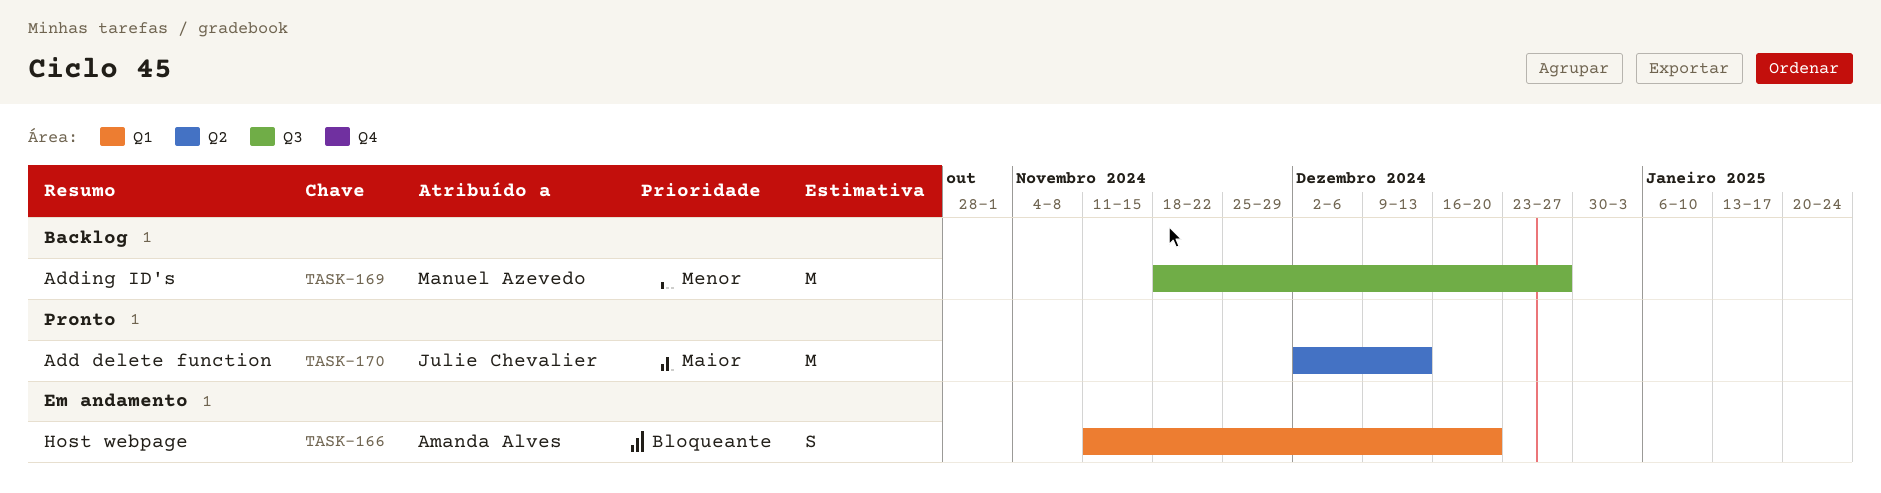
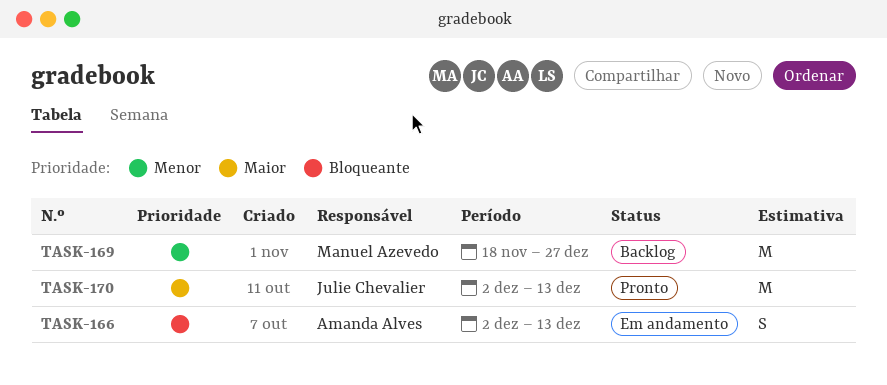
TASK-166, start: Nov 11 -> Dec 2
TASK-166, due: Dec 20 -> Dec 13

